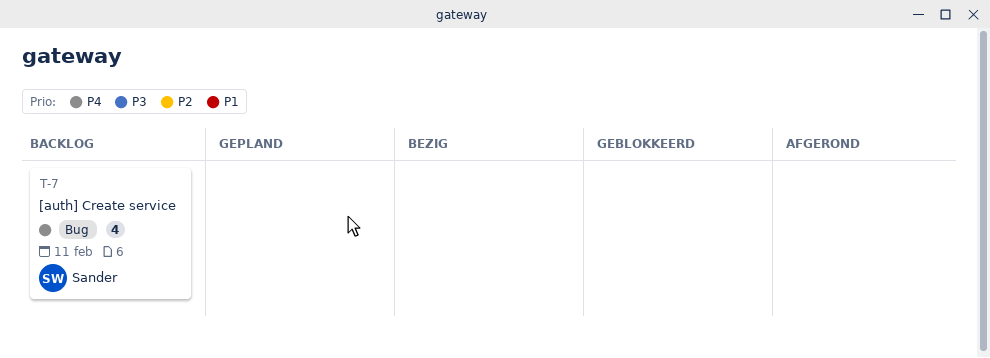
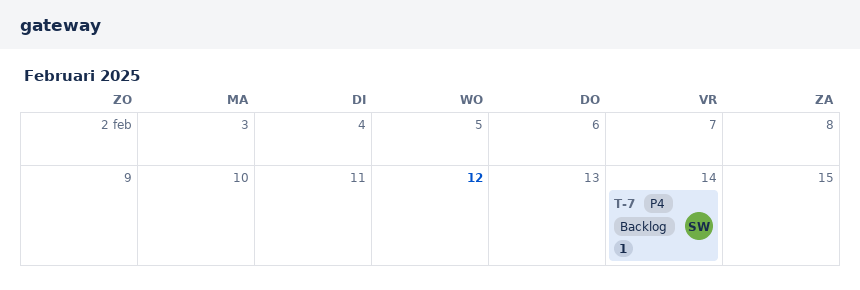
T-7, estimate: 4 -> 1
T-7, due: Feb 11 -> Feb 14

